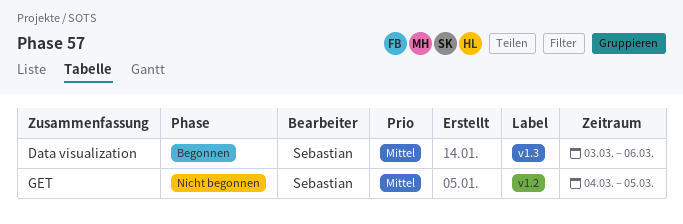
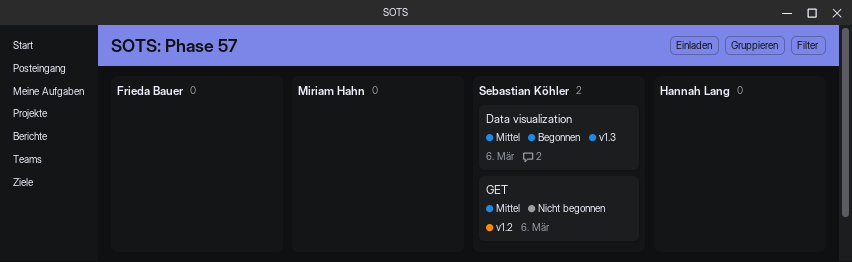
GET, due: Mar 5 -> Mar 6

